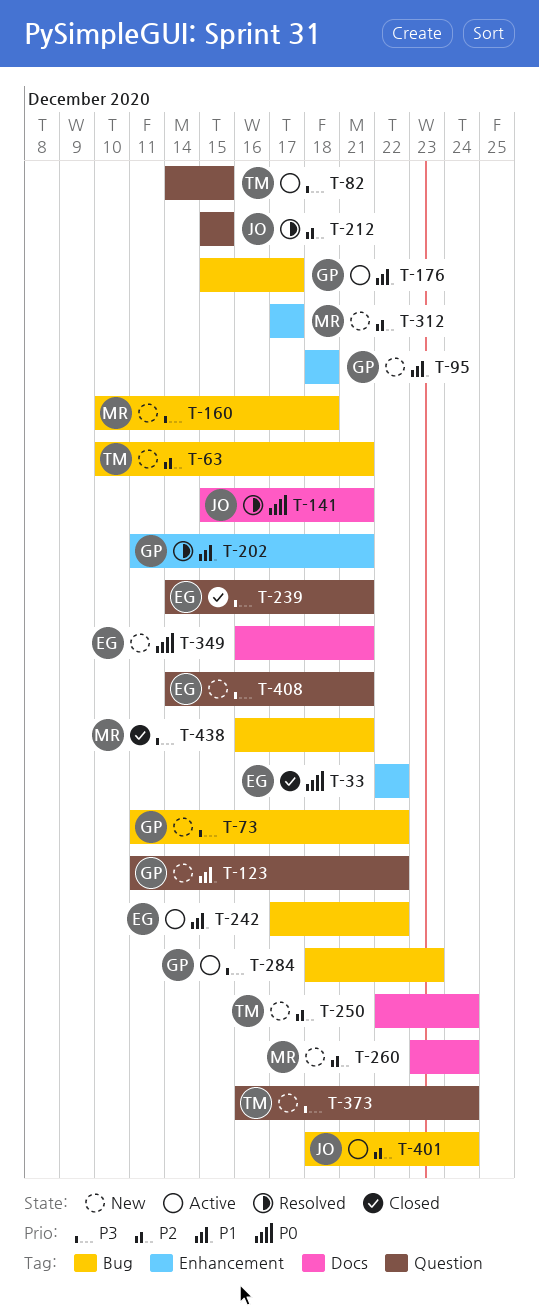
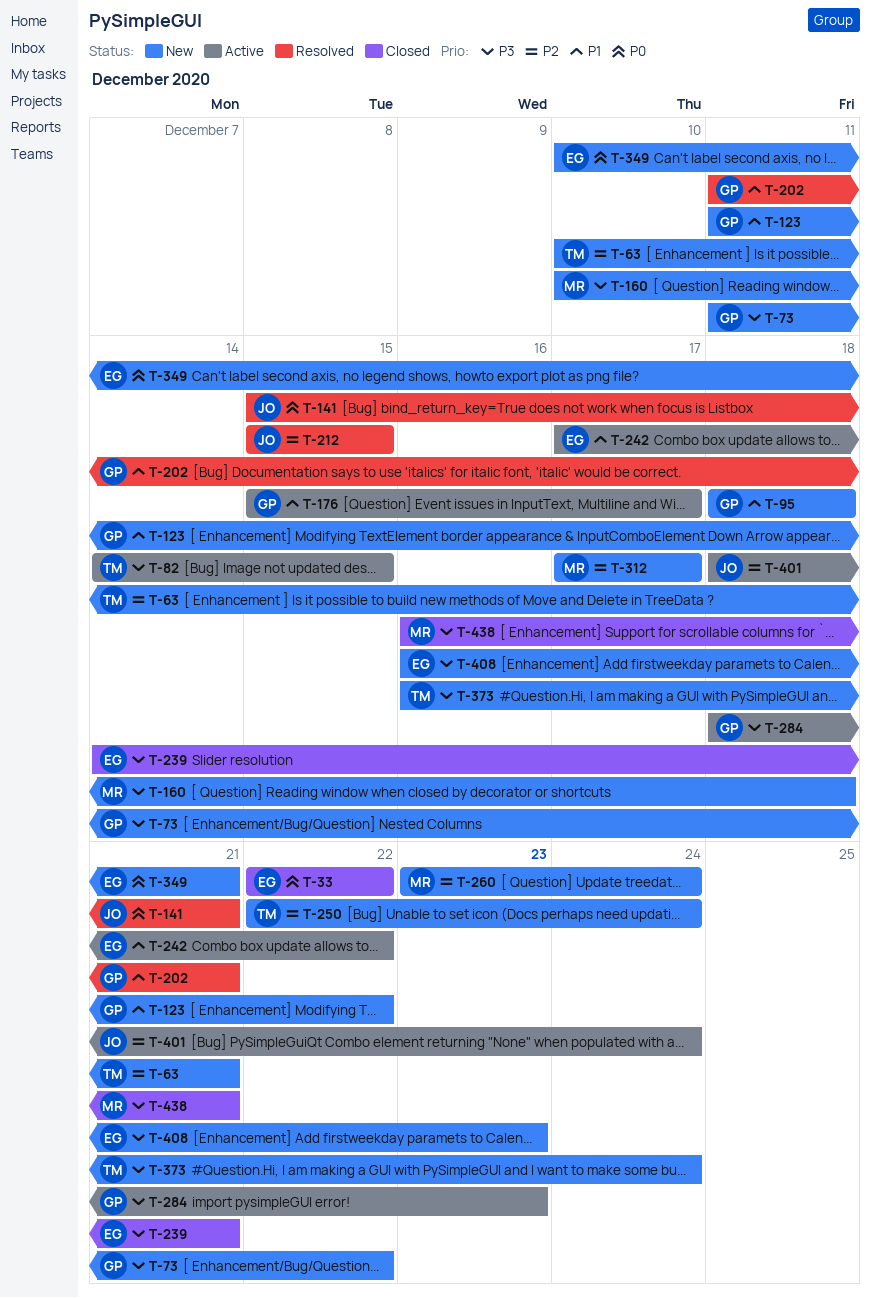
T-349, start: Dec 16 -> Dec 10
T-408, start: Dec 14 -> Dec 16
T-408, due: Dec 21 -> Dec 23

